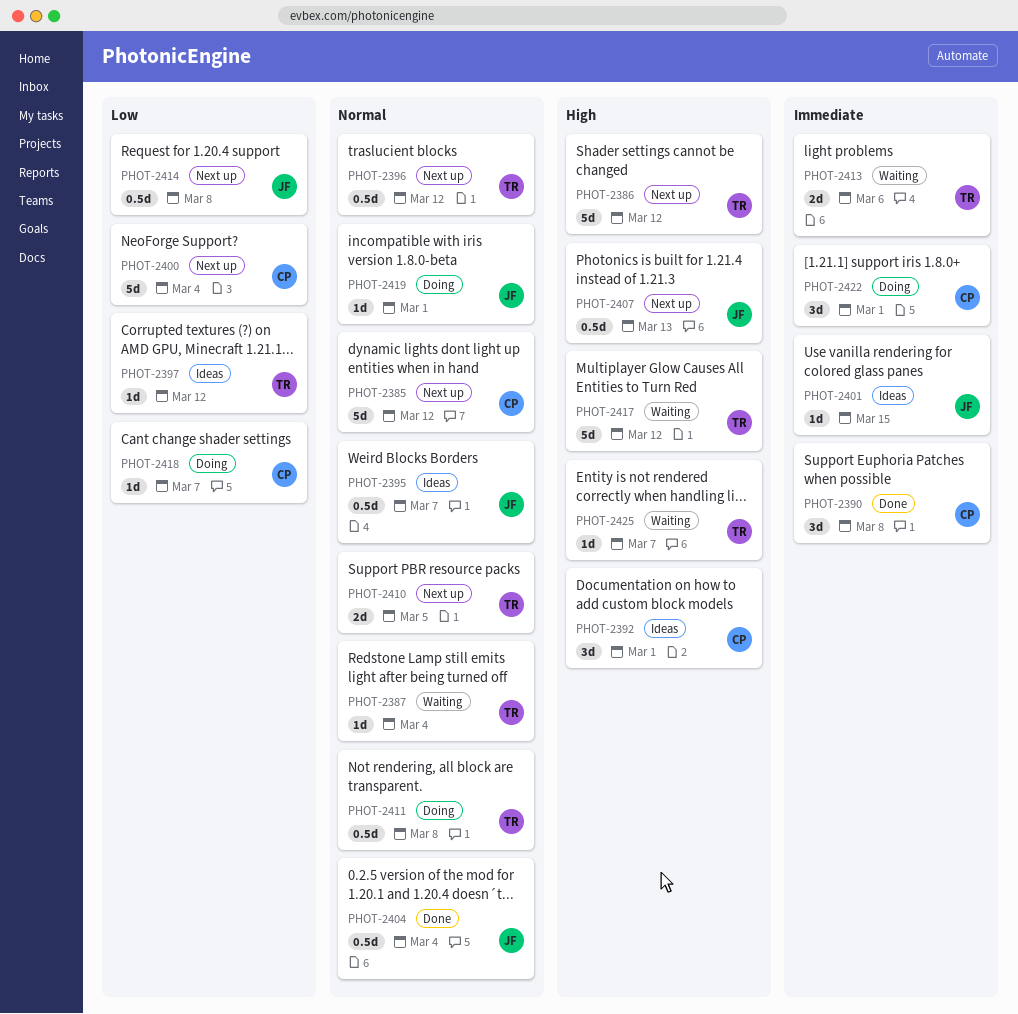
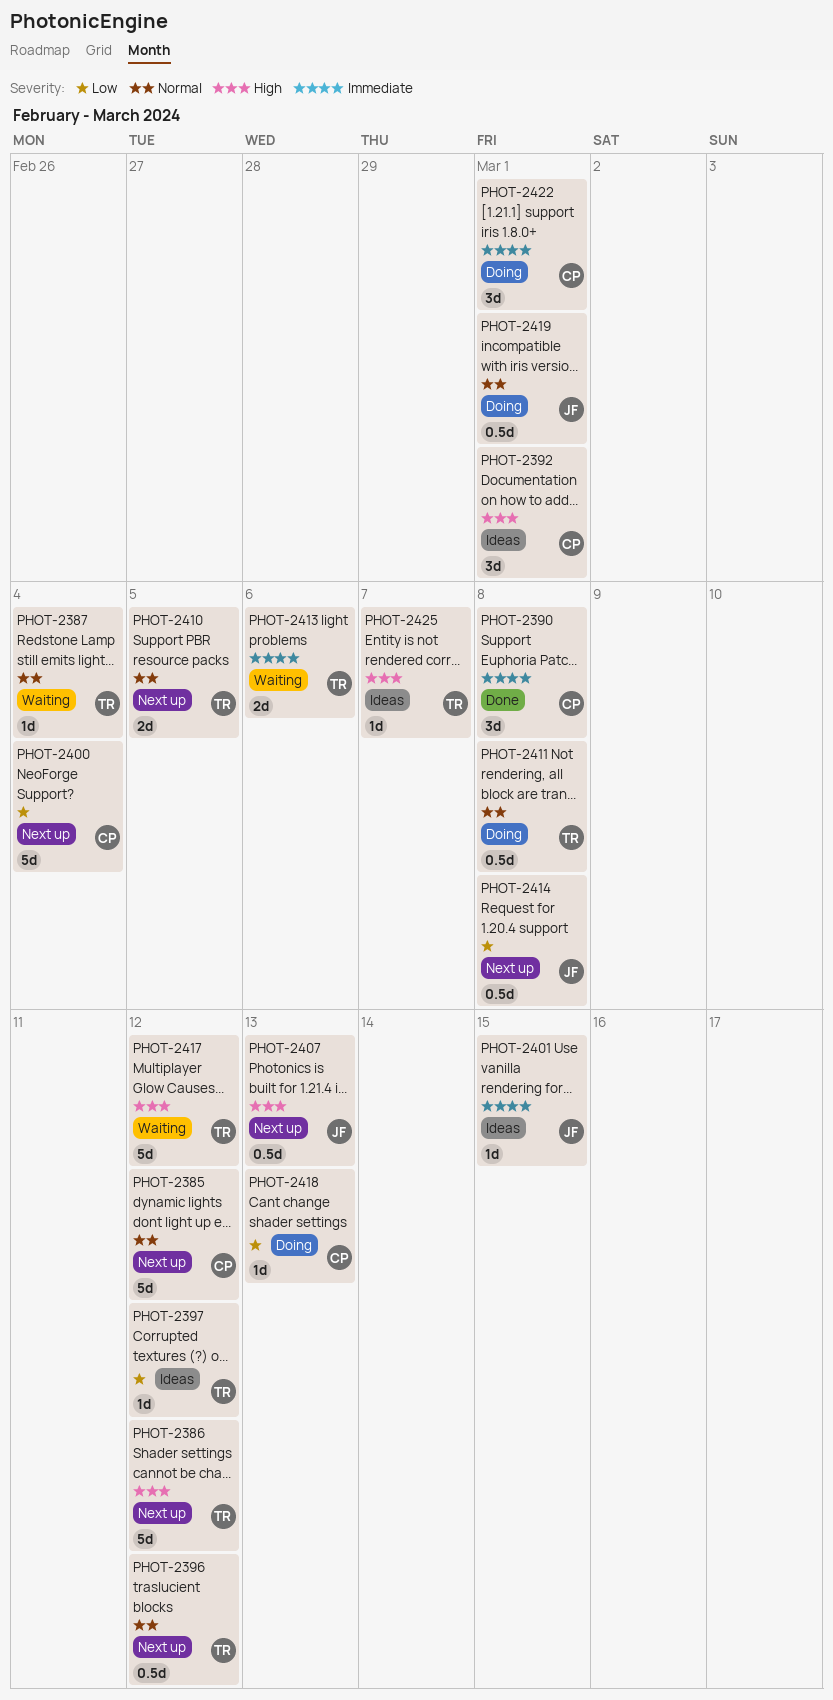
PHOT-2395: present -> none
PHOT-2404: present -> none
PHOT-2418, due: Mar 7 -> Mar 13
PHOT-2419, estimate: 1d -> 0.5d
PHOT-2425, status: Waiting -> Ideas

